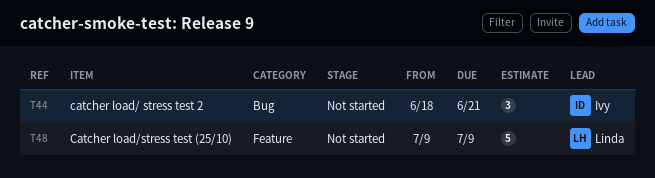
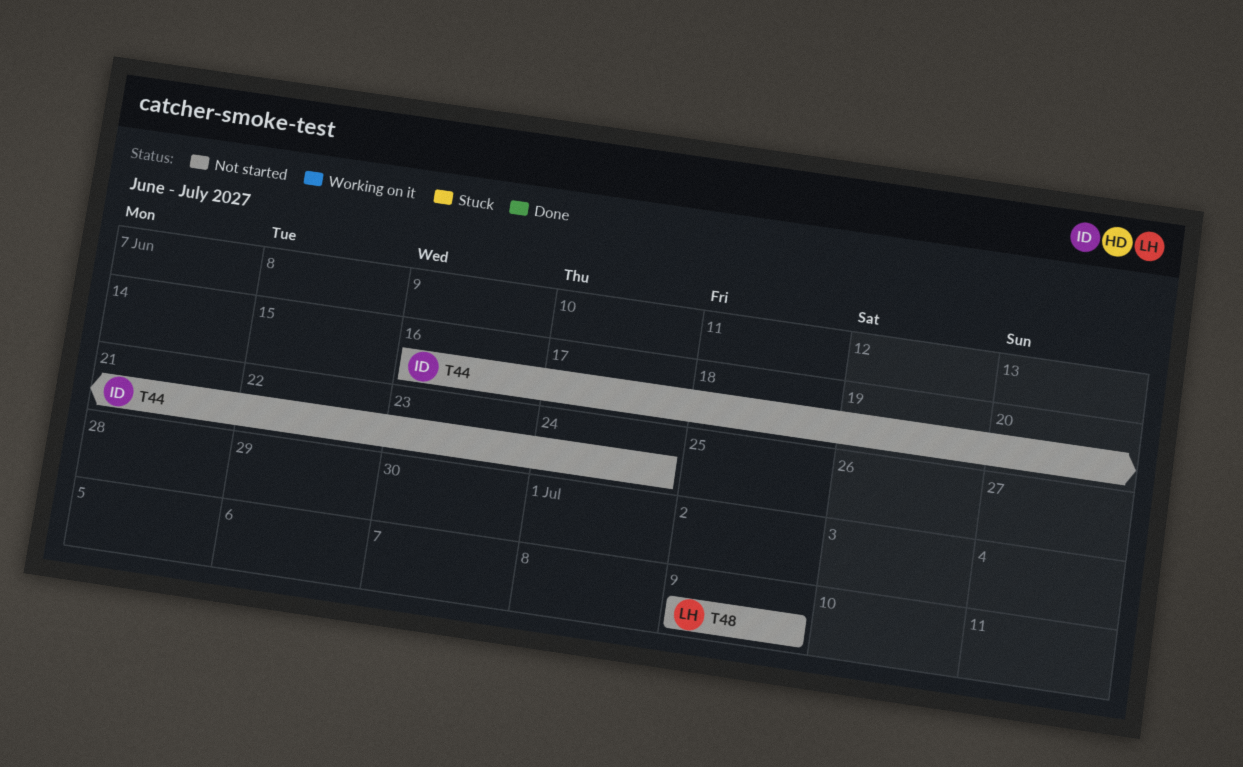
T44, start: Jun 18 -> Jun 16
T44, due: Jun 21 -> Jun 24

